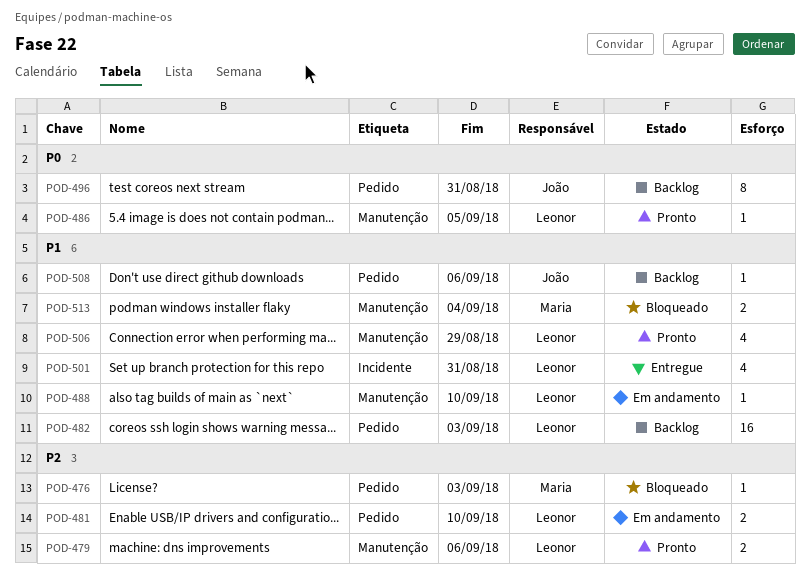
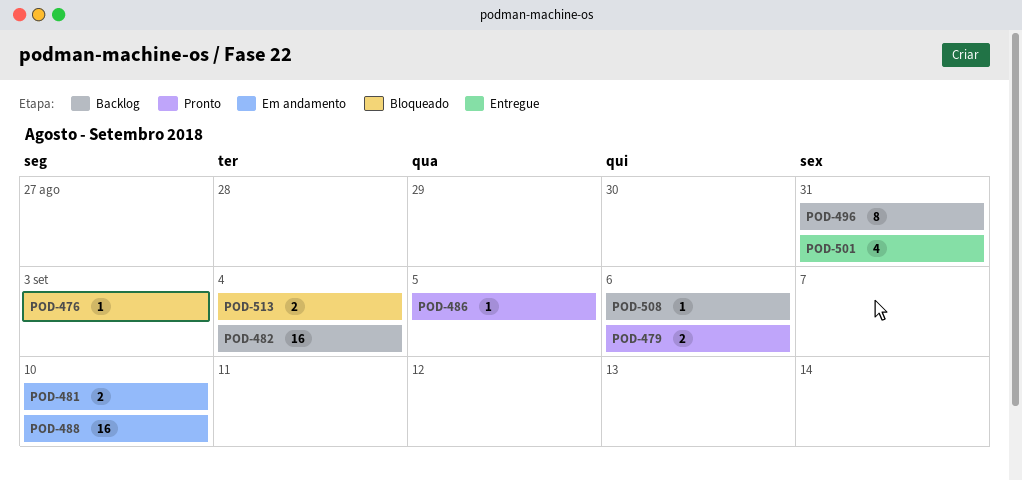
POD-482, due: Sep 3 -> Sep 4
POD-488, estimate: 1 -> 16
POD-506: present -> none

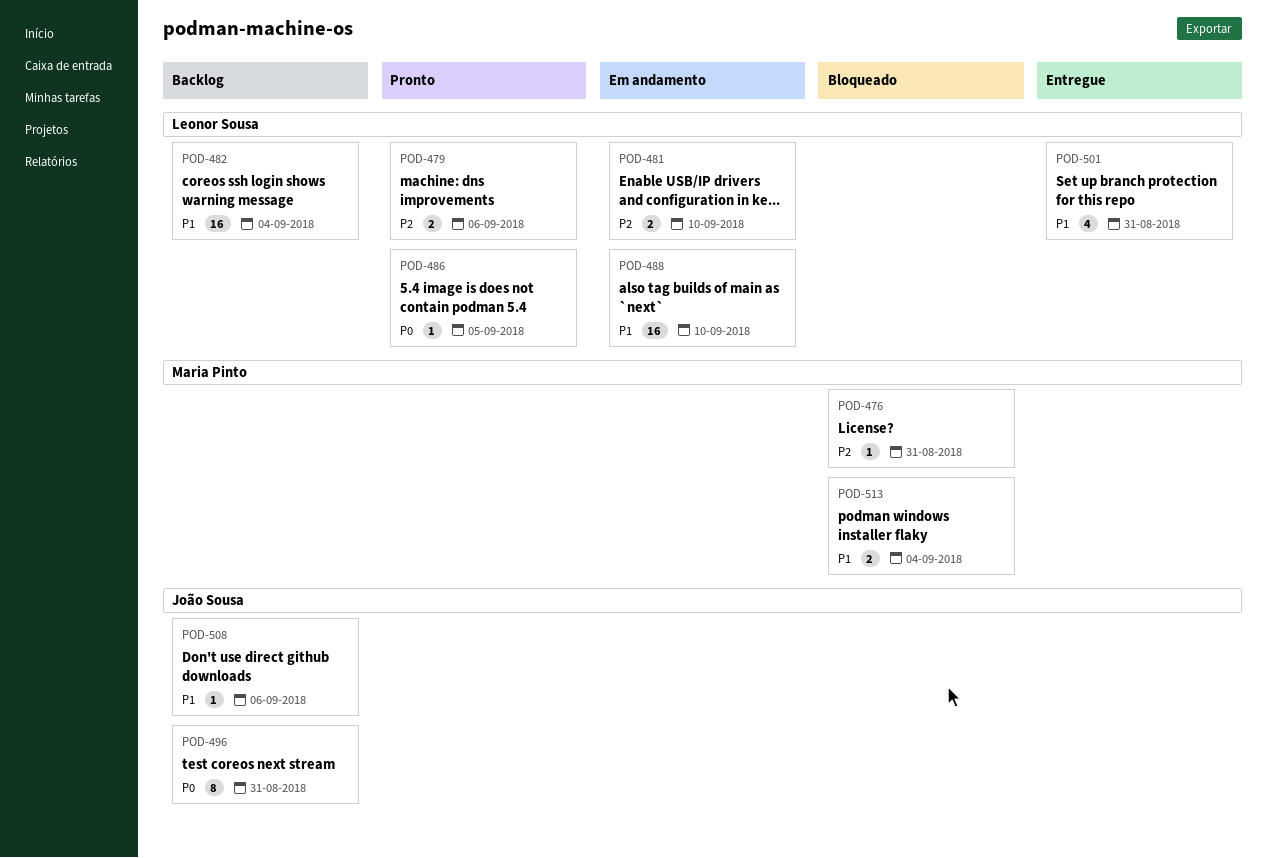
POD-476, due: Sep 3 -> Aug 31

